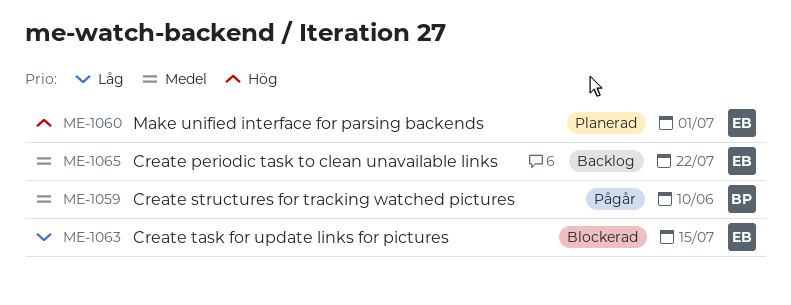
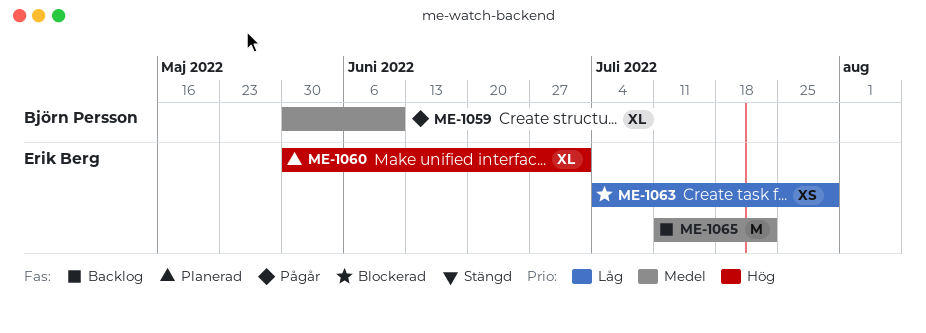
ME-1063, due: Jul 15 -> Jul 29

